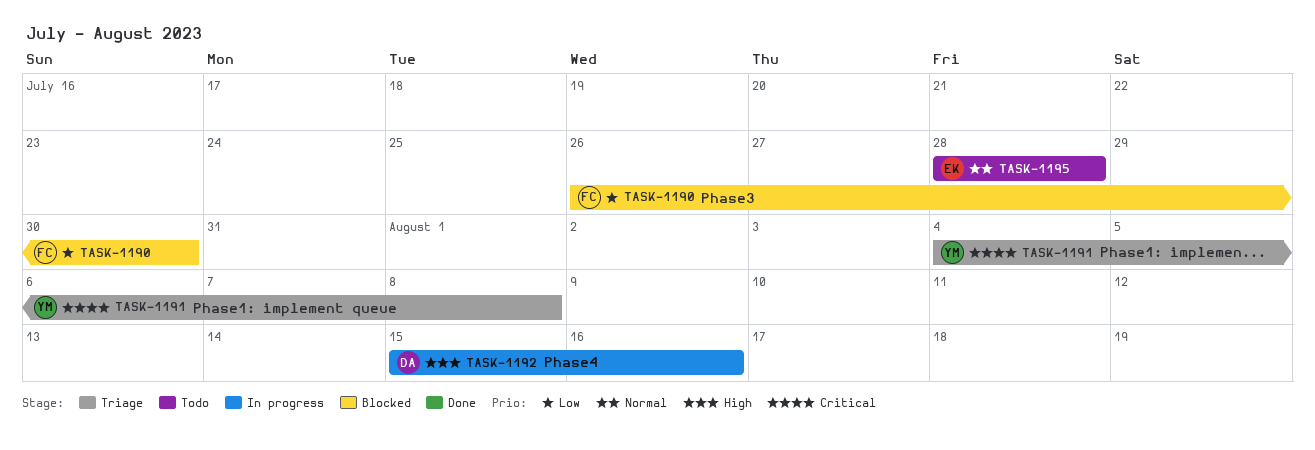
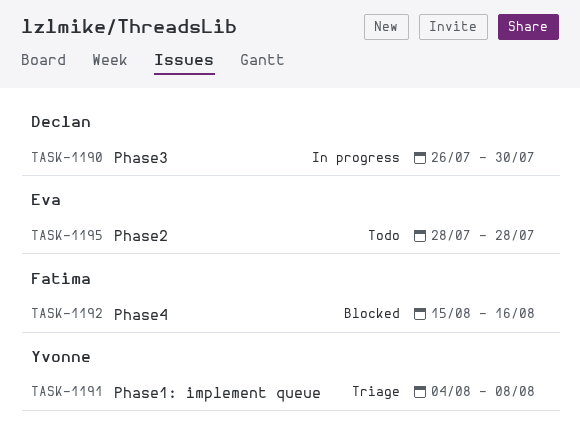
TASK-1190, status: Blocked -> In progress
TASK-1190, owner: Fatima -> Declan
TASK-1192, status: In progress -> Blocked
TASK-1192, owner: Declan -> Fatima

